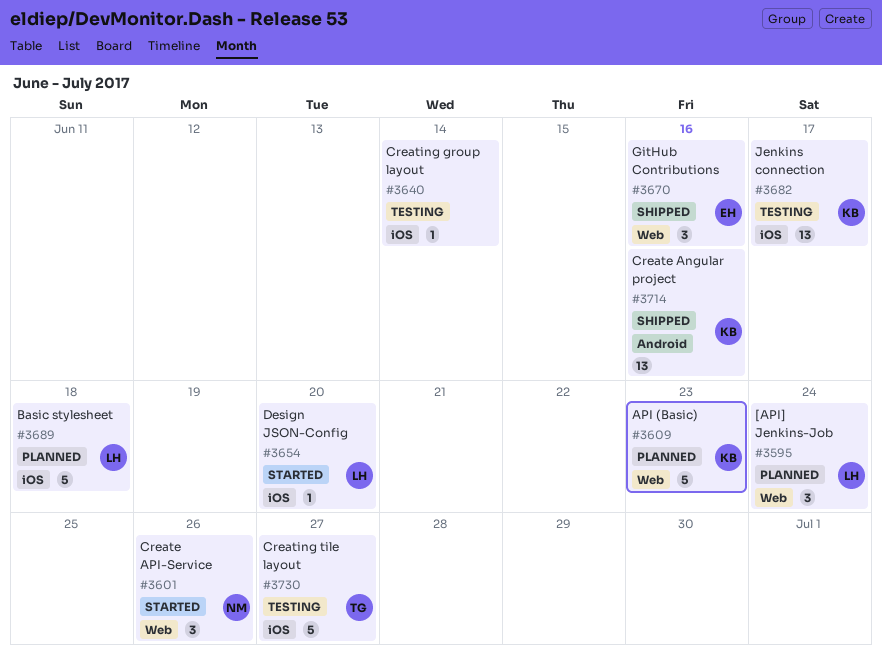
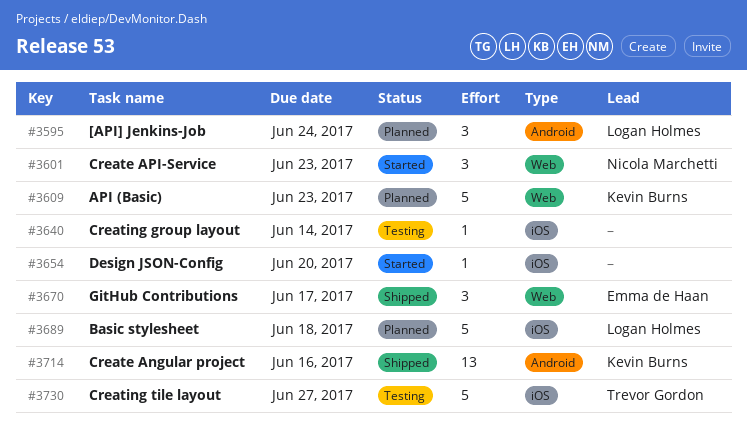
#3595, label: Web -> Android
#3601, due: Jun 26 -> Jun 23
#3654, owner: Logan Holmes -> none
#3670, due: Jun 16 -> Jun 17
#3682: present -> none

